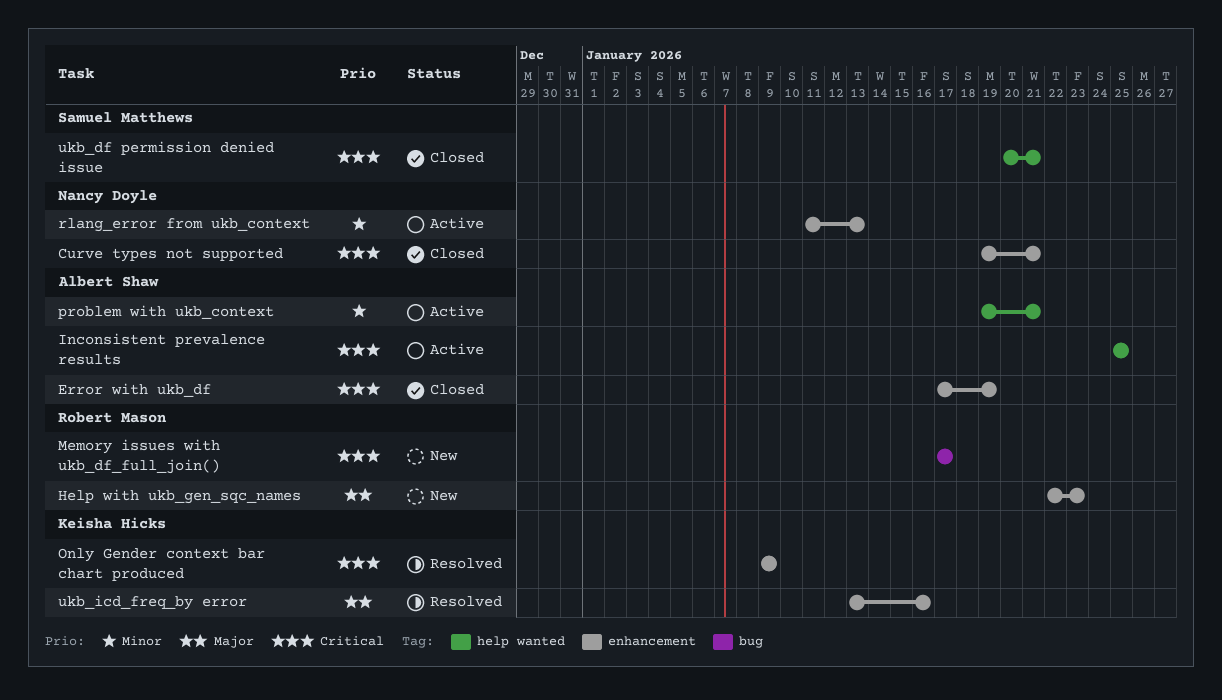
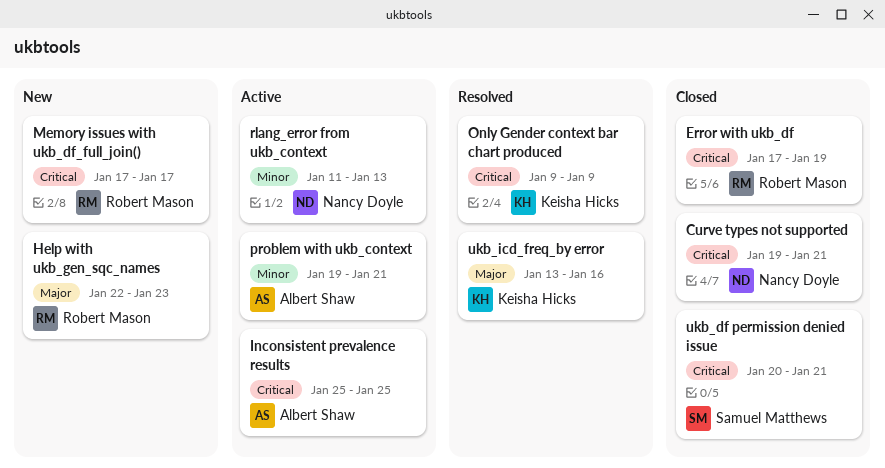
Error with ukb_df, owner: Albert Shaw -> Robert Mason

